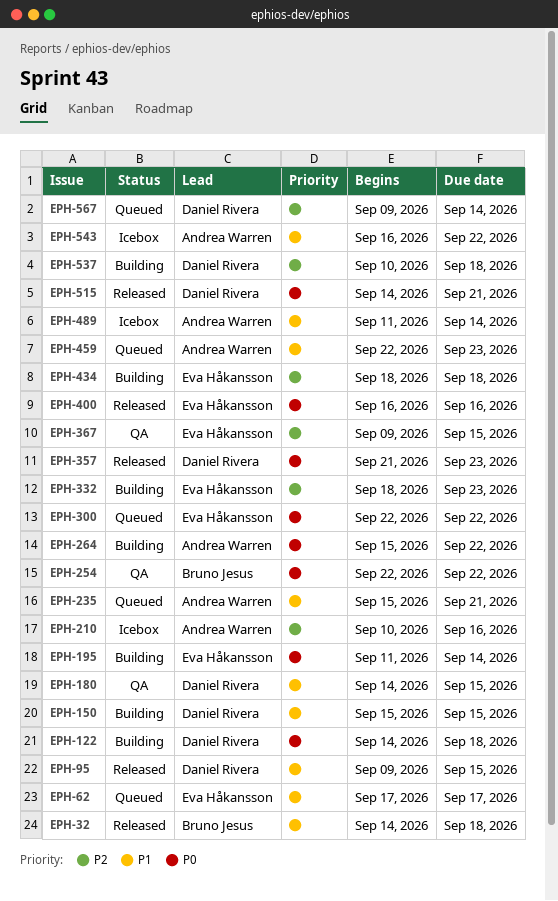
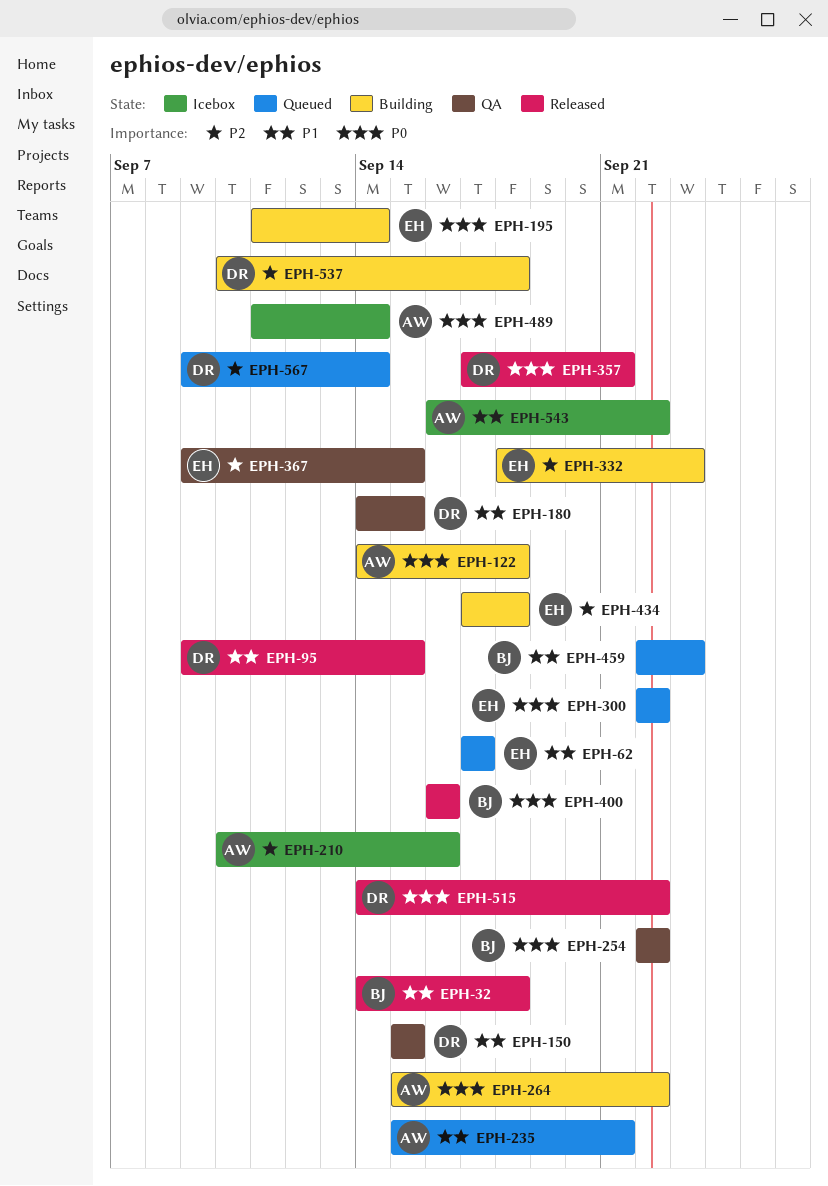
EPH-122, owner: Daniel Rivera -> Andrea Warren
EPH-150, status: Building -> QA
EPH-357, start: Sep 21 -> Sep 17
EPH-357, due: Sep 23 -> Sep 21
EPH-400, owner: Eva Håkansson -> Bruno Jesus
EPH-434, start: Sep 18 -> Sep 17
EPH-459, owner: Andrea Warren -> Bruno Jesus
EPH-489, priority: P1 -> P0
EPH-515, due: Sep 21 -> Sep 22

